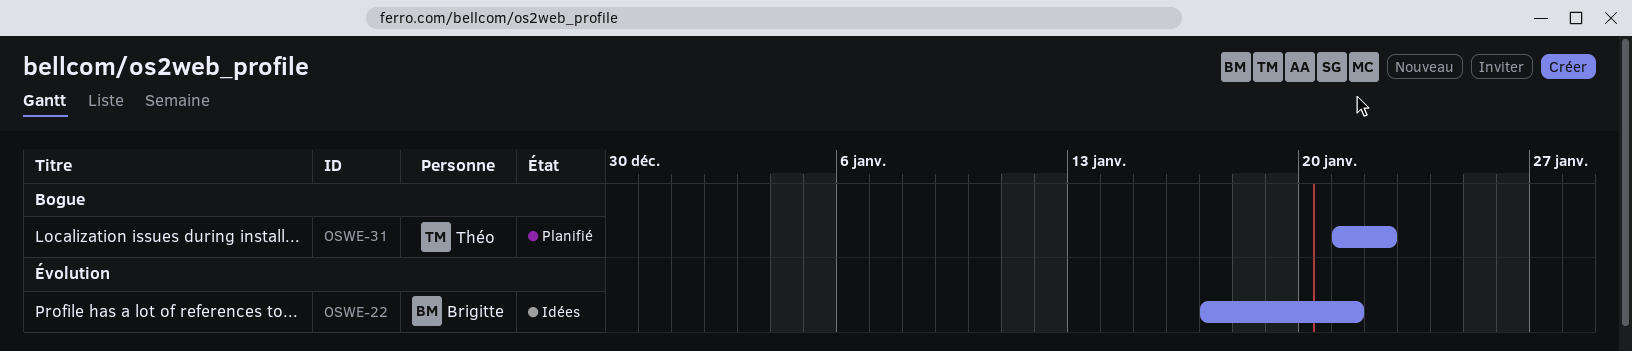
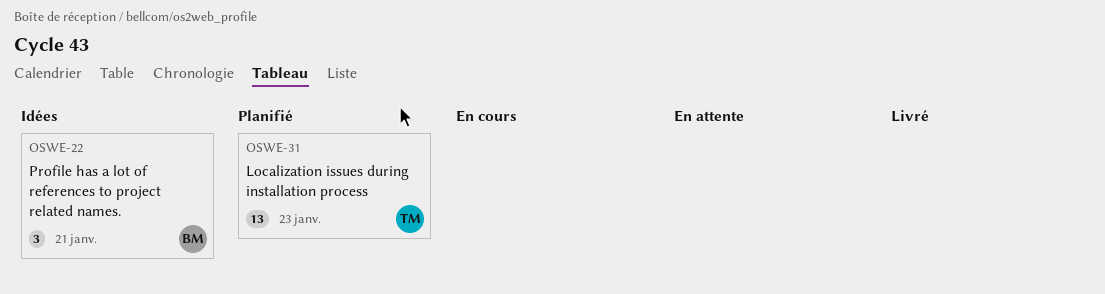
OSWE-31, due: Jan 22 -> Jan 23

